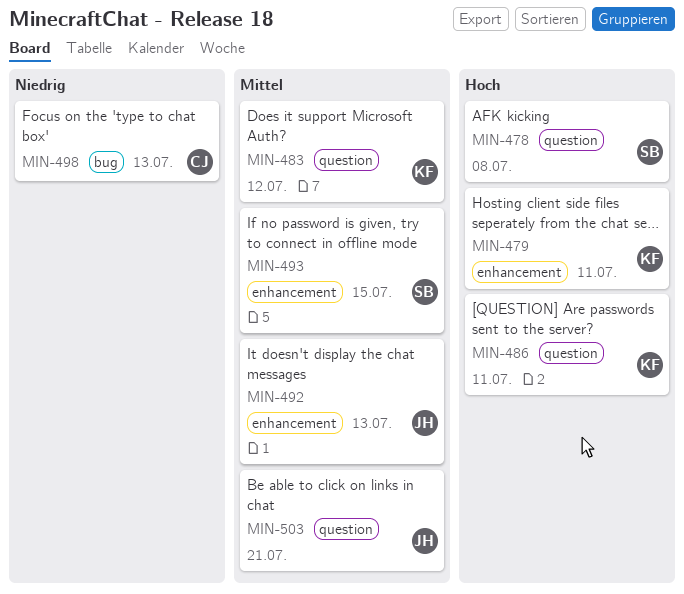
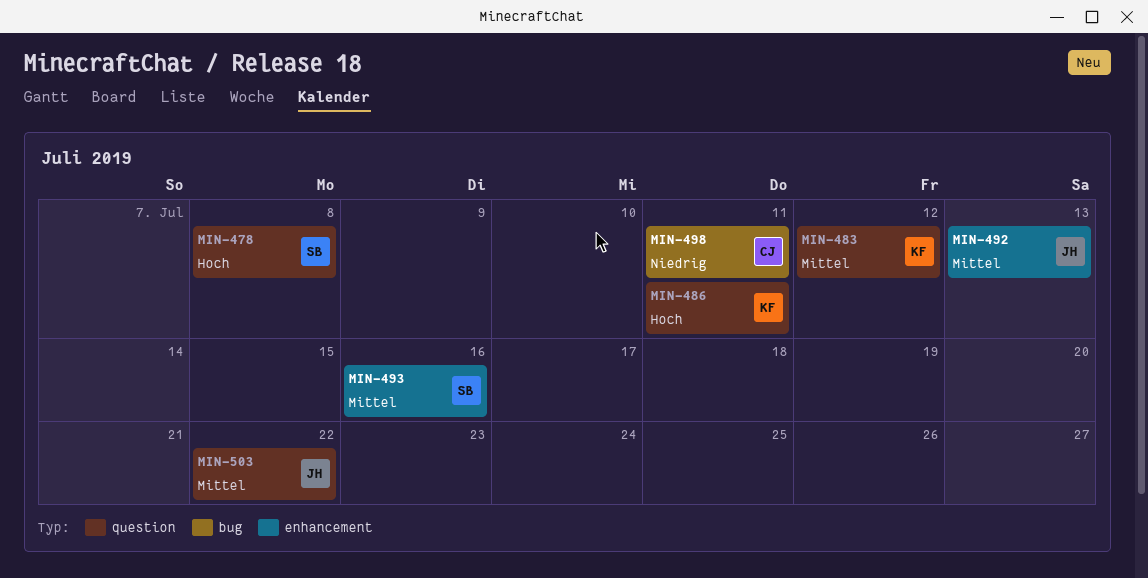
MIN-479: present -> none
MIN-493, due: Jul 15 -> Jul 16
MIN-498, due: Jul 13 -> Jul 11
MIN-503, due: Jul 21 -> Jul 22

